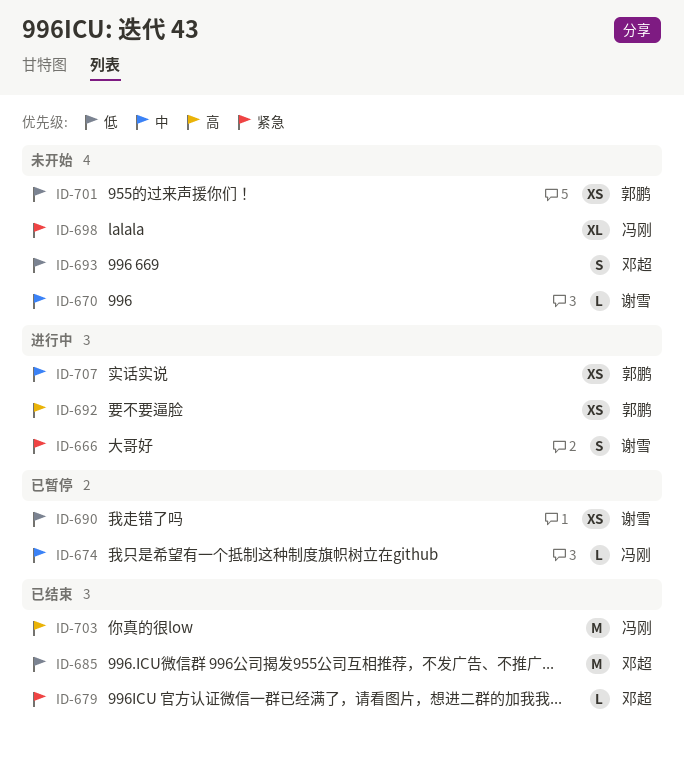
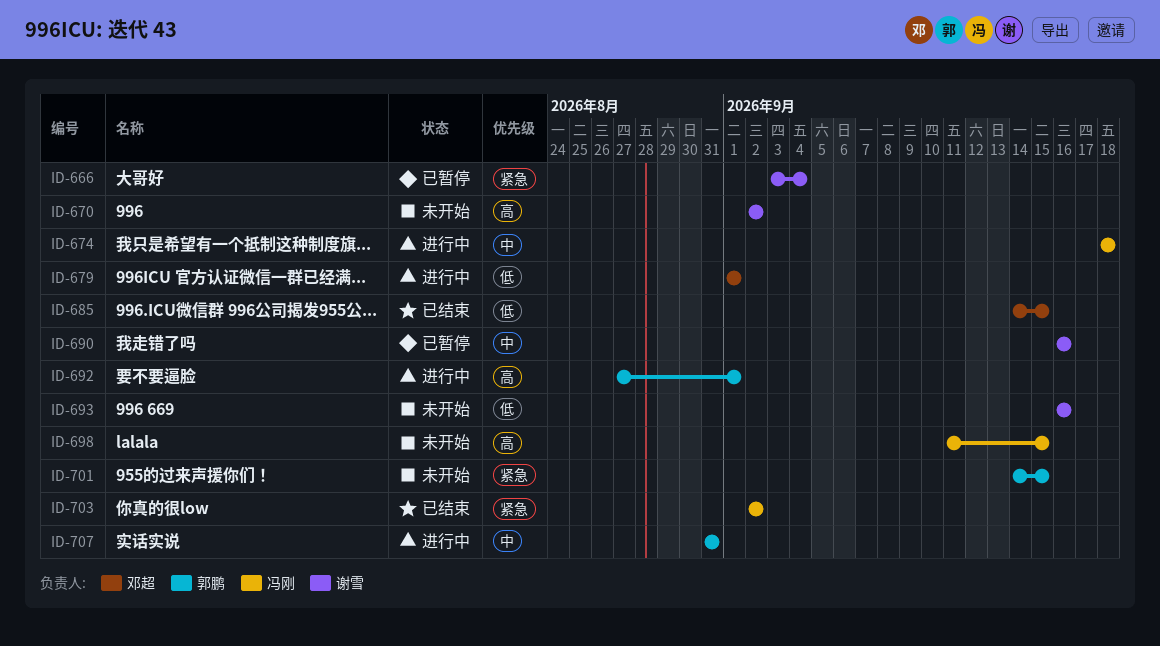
ID-666, status: 进行中 -> 已暂停
ID-670, priority: 中 -> 高
ID-674, status: 已暂停 -> 进行中
ID-679, status: 已结束 -> 进行中
ID-679, priority: 紧急 -> 低
ID-690, priority: 低 -> 中
ID-693, owner: 邓超 -> 谢雪
ID-698, priority: 紧急 -> 高
ID-701, priority: 低 -> 紧急
ID-703, priority: 高 -> 紧急

